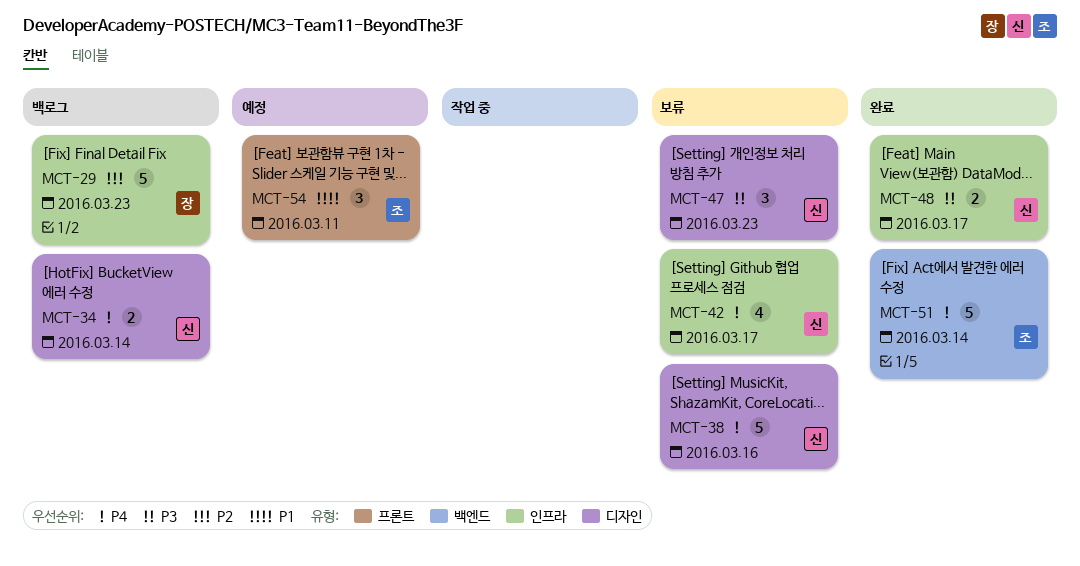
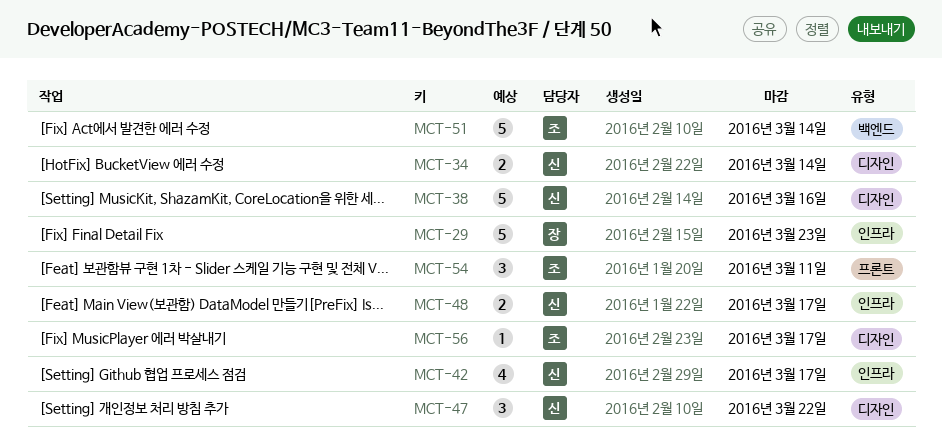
MCT-47, due: Mar 23 -> Mar 22
MCT-56: none -> present

